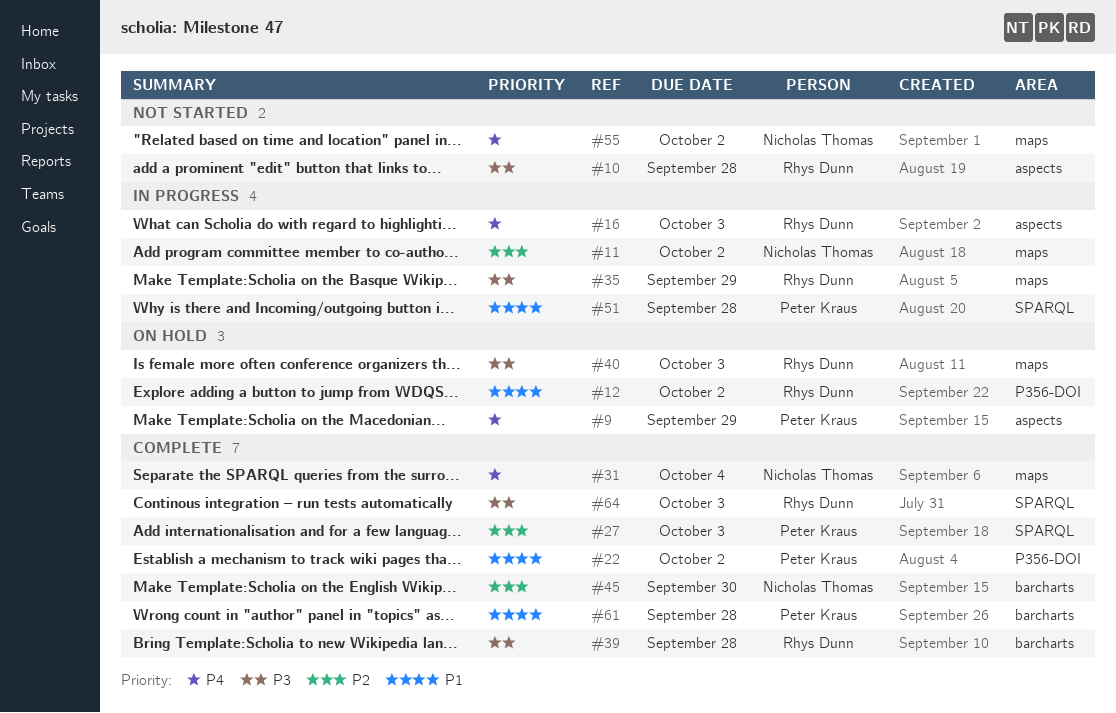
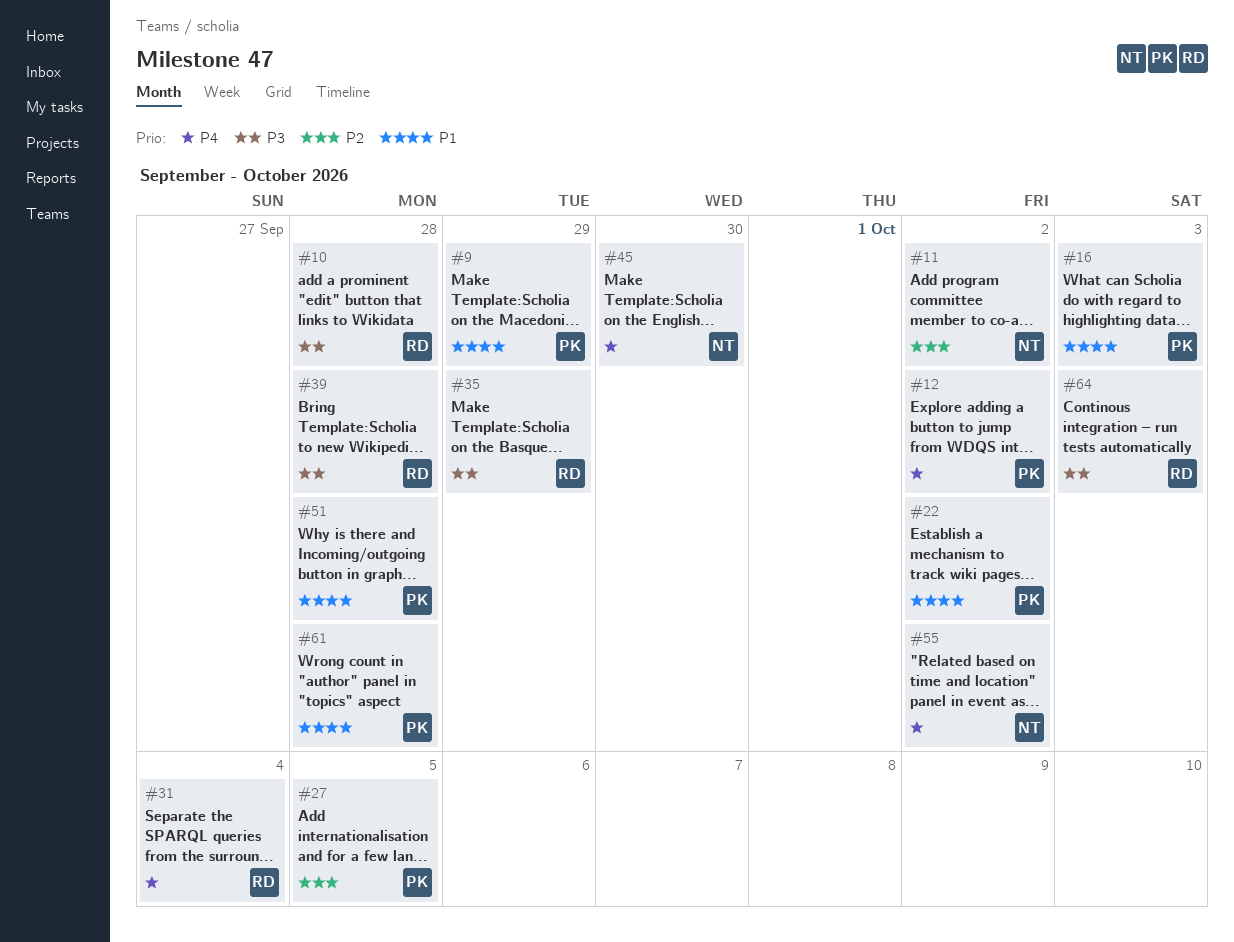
#9, priority: P4 -> P1
#12, owner: Rhys Dunn -> Peter Kraus
#12, priority: P1 -> P4
#16, owner: Rhys Dunn -> Peter Kraus
#16, priority: P4 -> P1
#27, due: Oct 3 -> Oct 5
#31, owner: Nicholas Thomas -> Rhys Dunn
#40: present -> none
#45, priority: P2 -> P4

